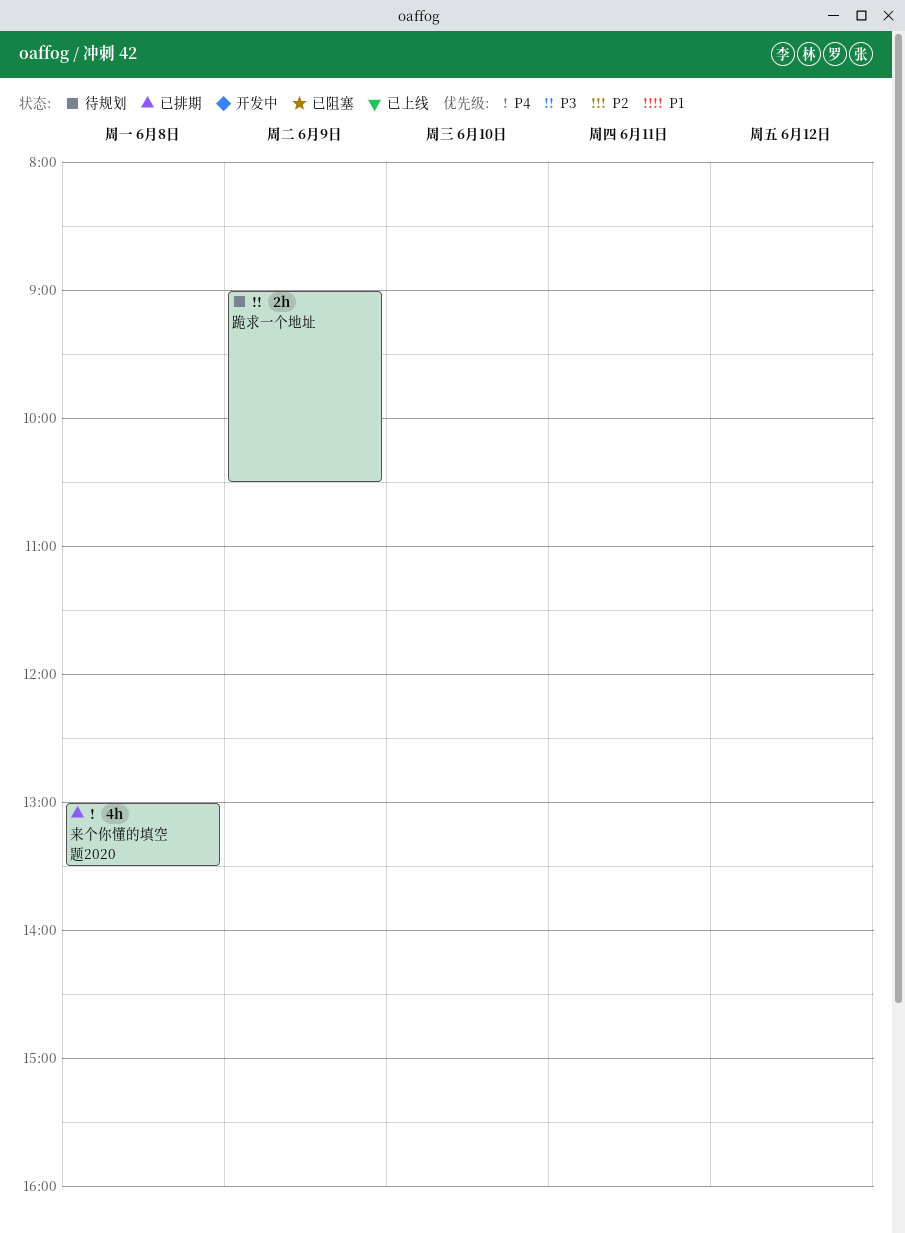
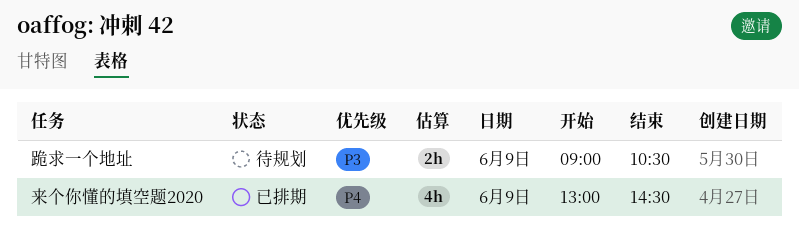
来个你懂的填空题2020, day: Jun 8 -> Jun 9
来个你懂的填空题2020, ends: 13:30 -> 14:30

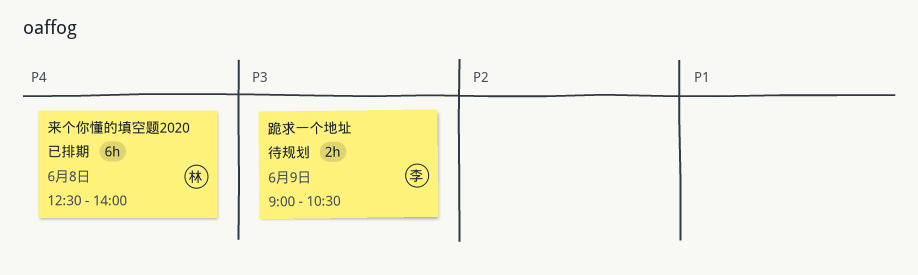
来个你懂的填空题2020, estimate: 4h -> 6h
来个你懂的填空题2020, day: Jun 9 -> Jun 8
来个你懂的填空题2020, begins: 13:00 -> 12:30
来个你懂的填空题2020, ends: 14:30 -> 14:00

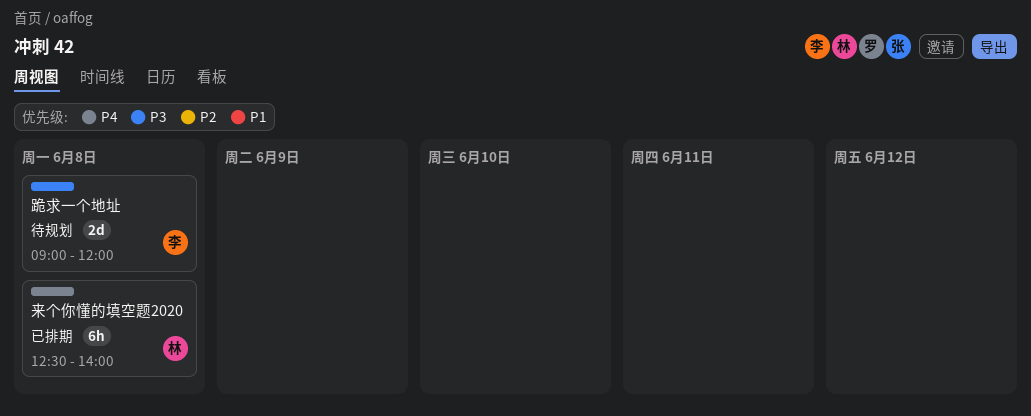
跪求一个地址, estimate: 2h -> 2d
跪求一个地址, day: Jun 9 -> Jun 8
跪求一个地址, ends: 10:30 -> 12:00

